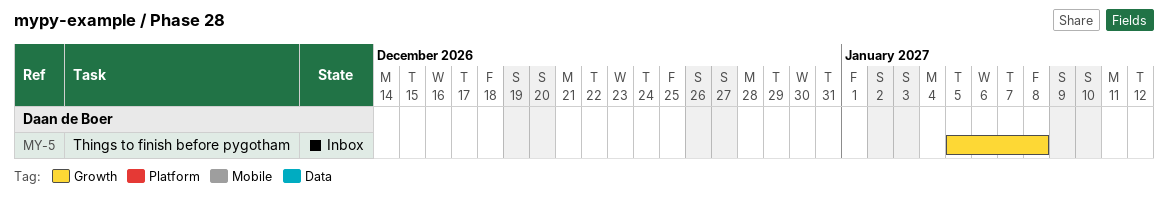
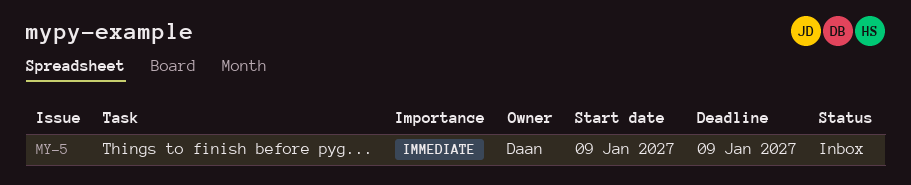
MY-5, start: Jan 5 -> Jan 9
MY-5, due: Jan 8 -> Jan 9

